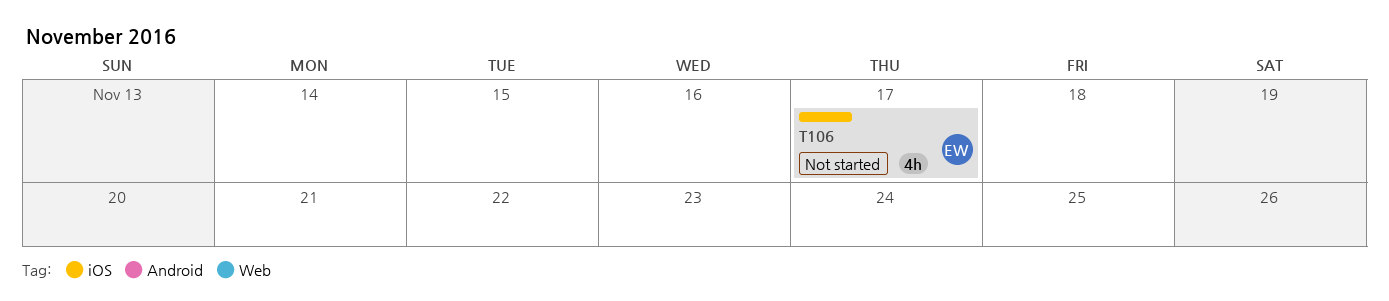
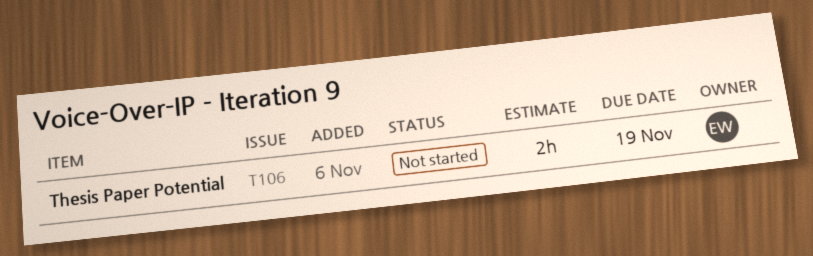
T106, estimate: 4h -> 2h
T106, due: Nov 17 -> Nov 19

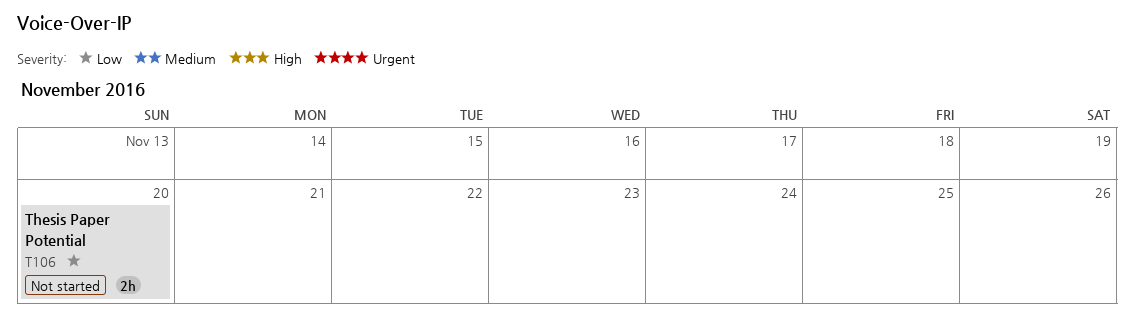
T106, due: Nov 19 -> Nov 20

